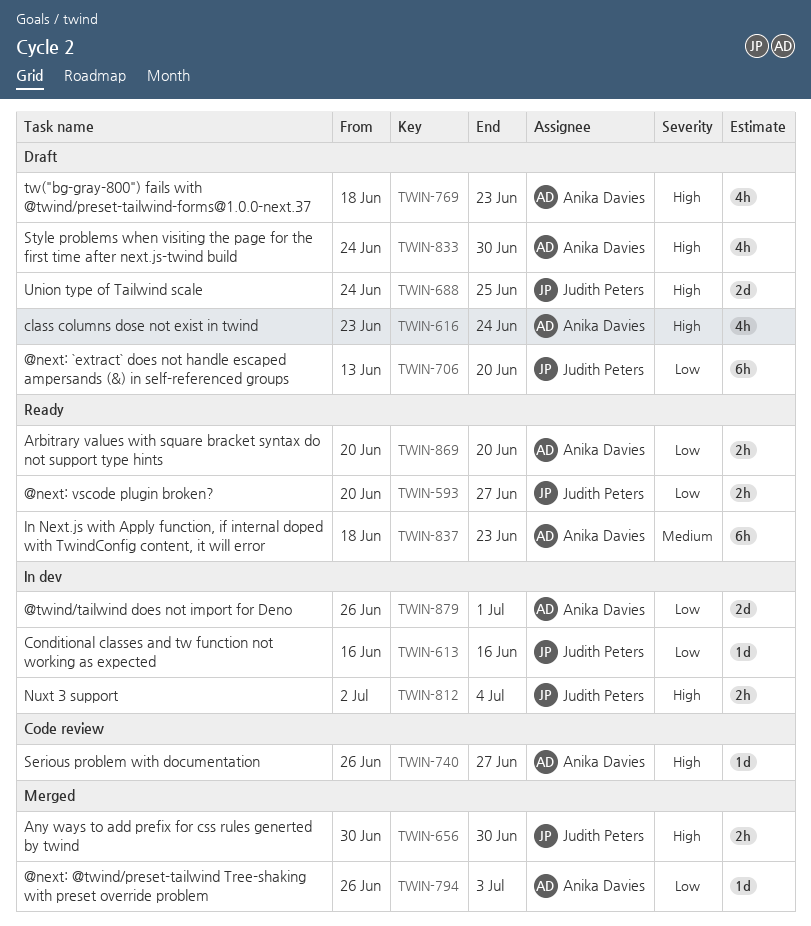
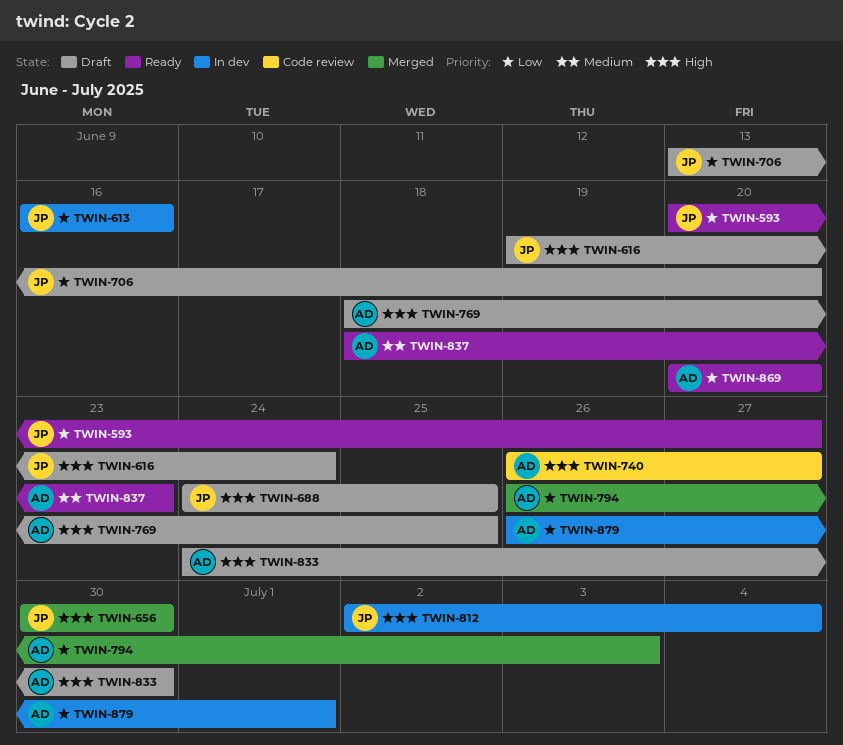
TWIN-616, owner: Anika Davies -> Judith Peters
TWIN-616, start: Jun 23 -> Jun 19
TWIN-769, due: Jun 23 -> Jun 25

